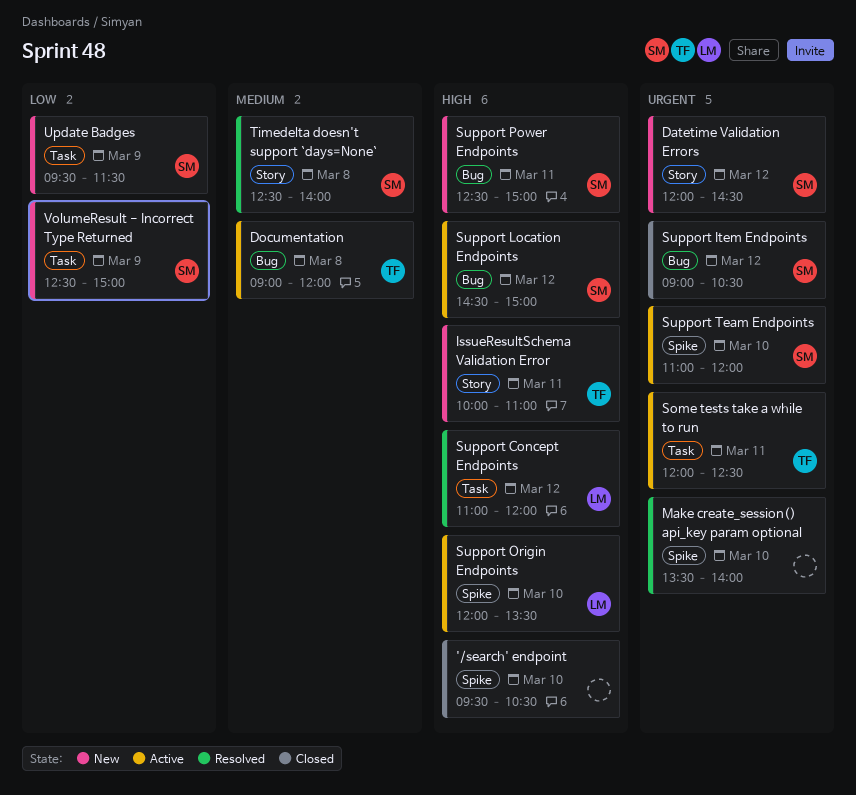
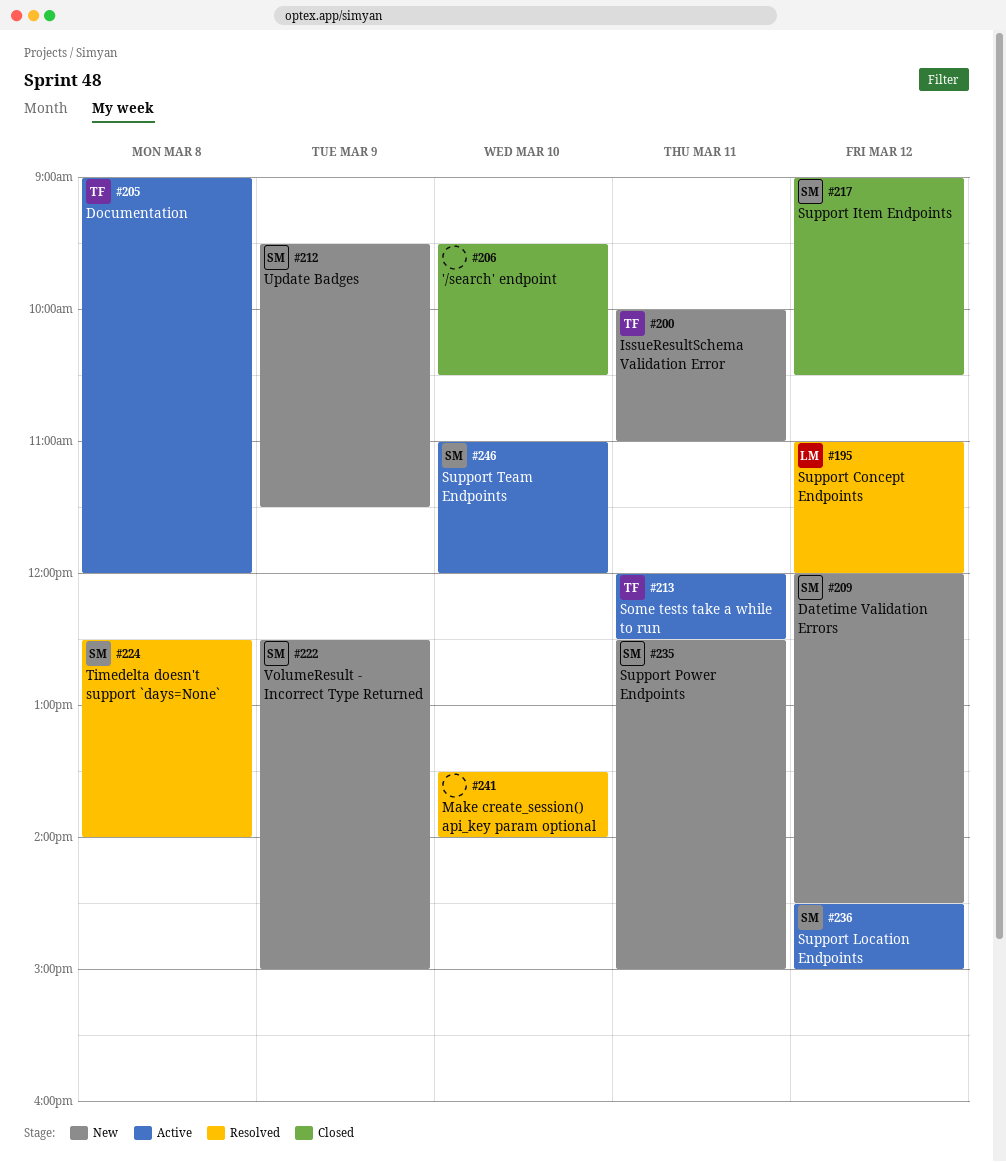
Support Origin Endpoints: present -> none

